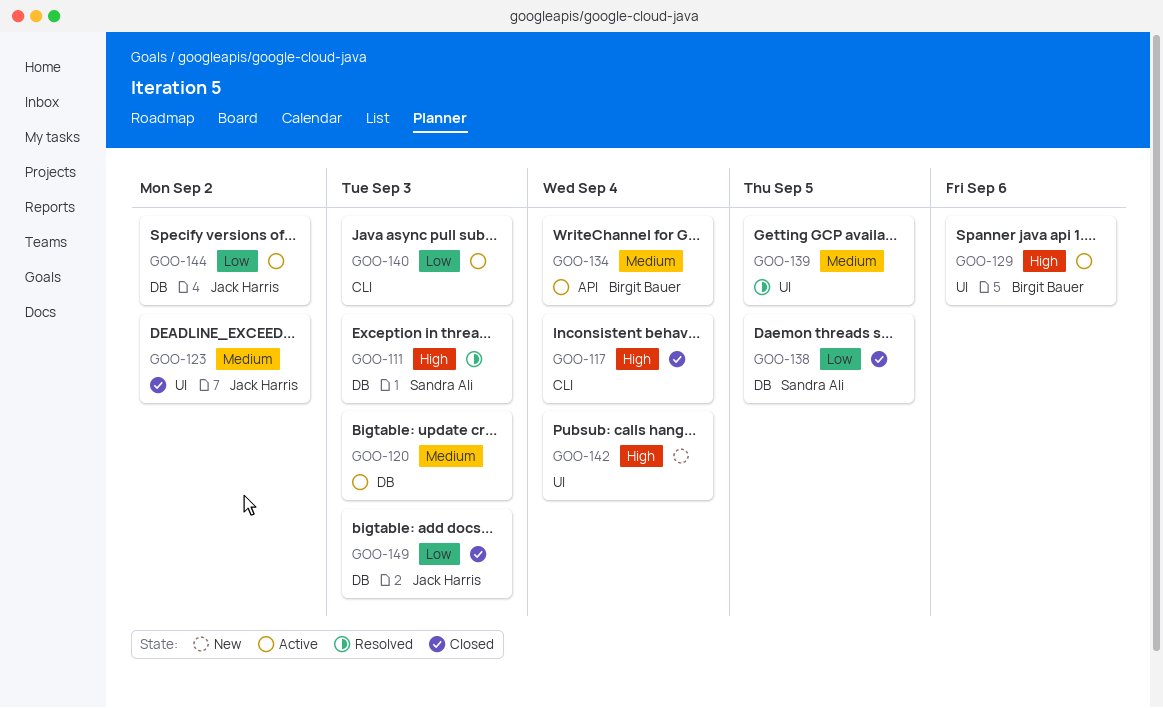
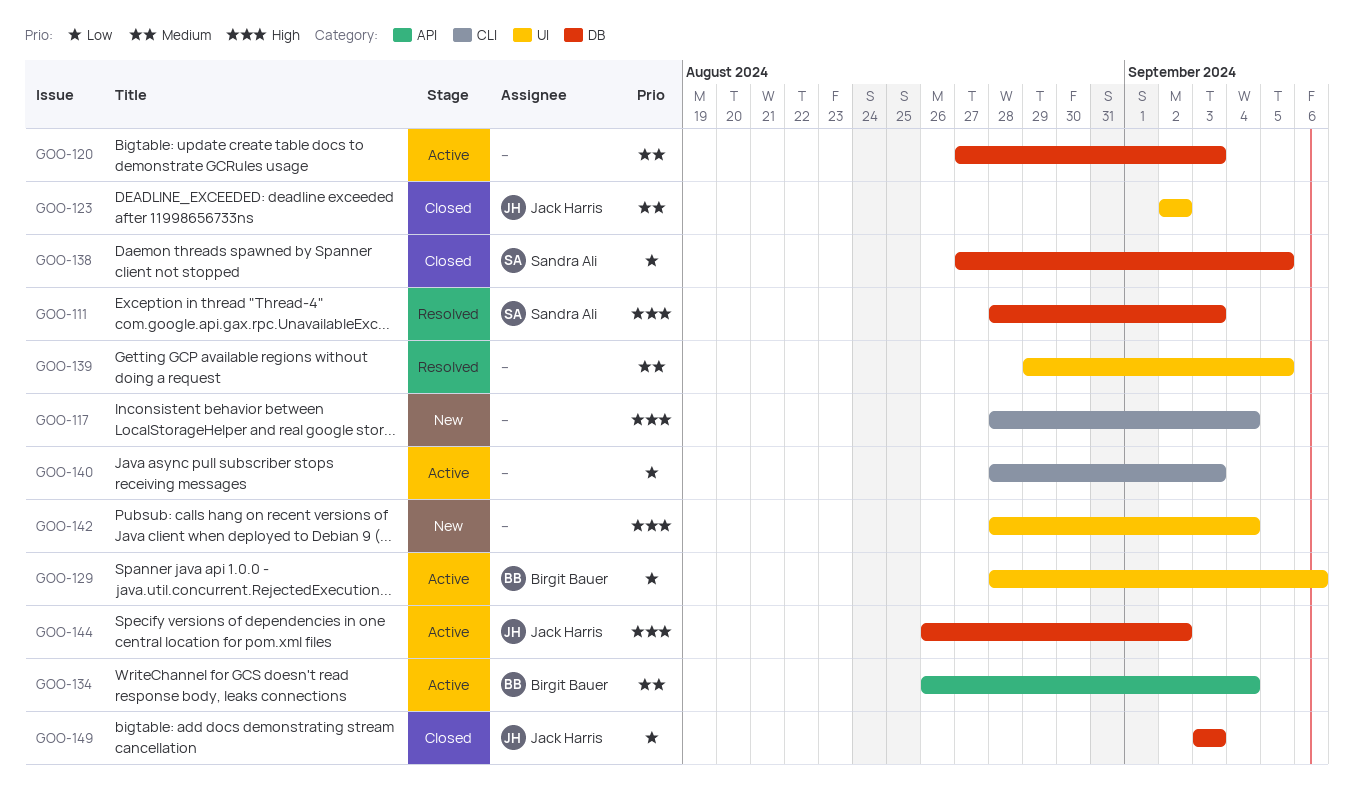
GOO-117, status: Closed -> New
GOO-129, priority: High -> Low
GOO-144, priority: Low -> High

